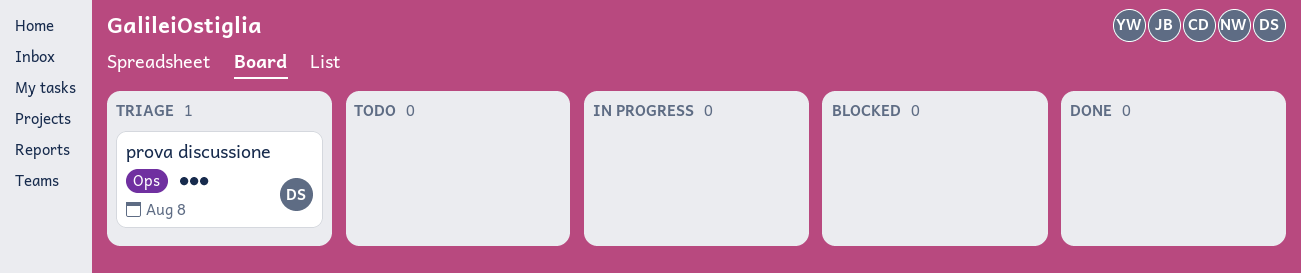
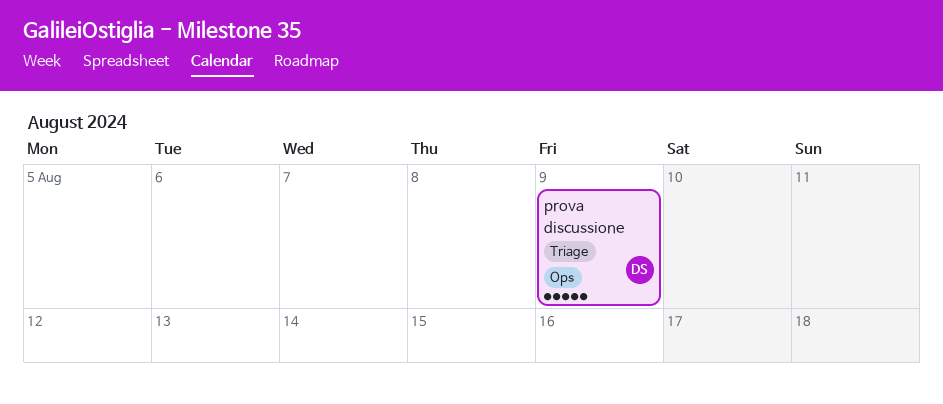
prova discussione, estimate: 3 -> 5
prova discussione, due: Aug 8 -> Aug 9

